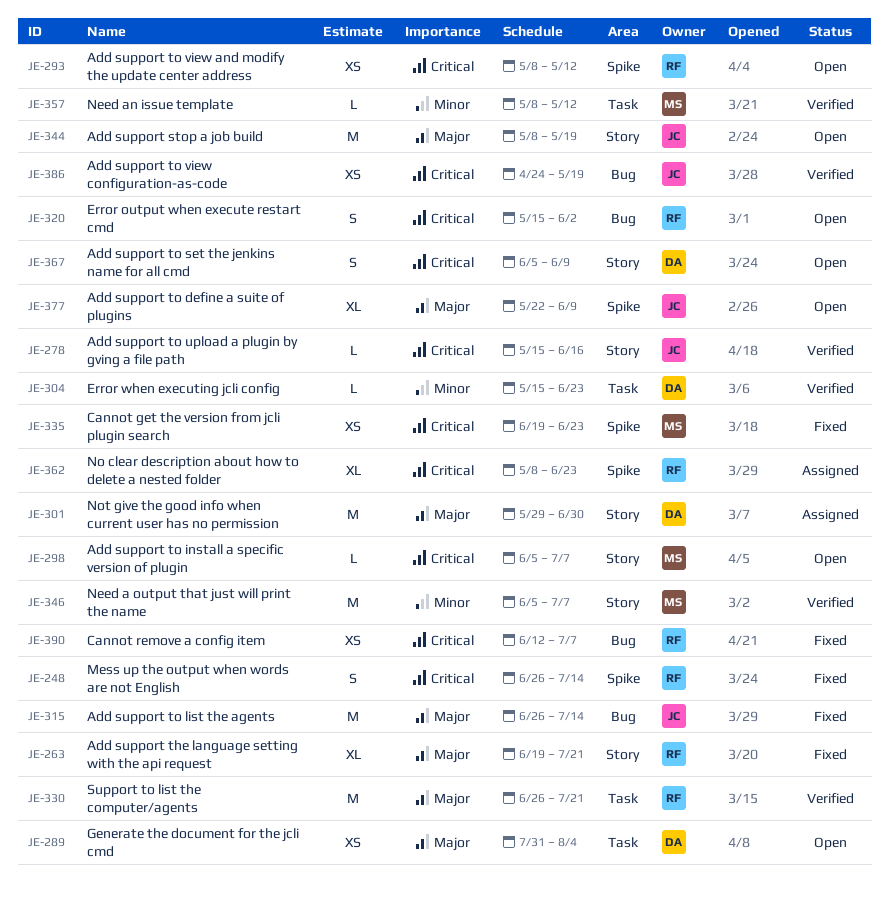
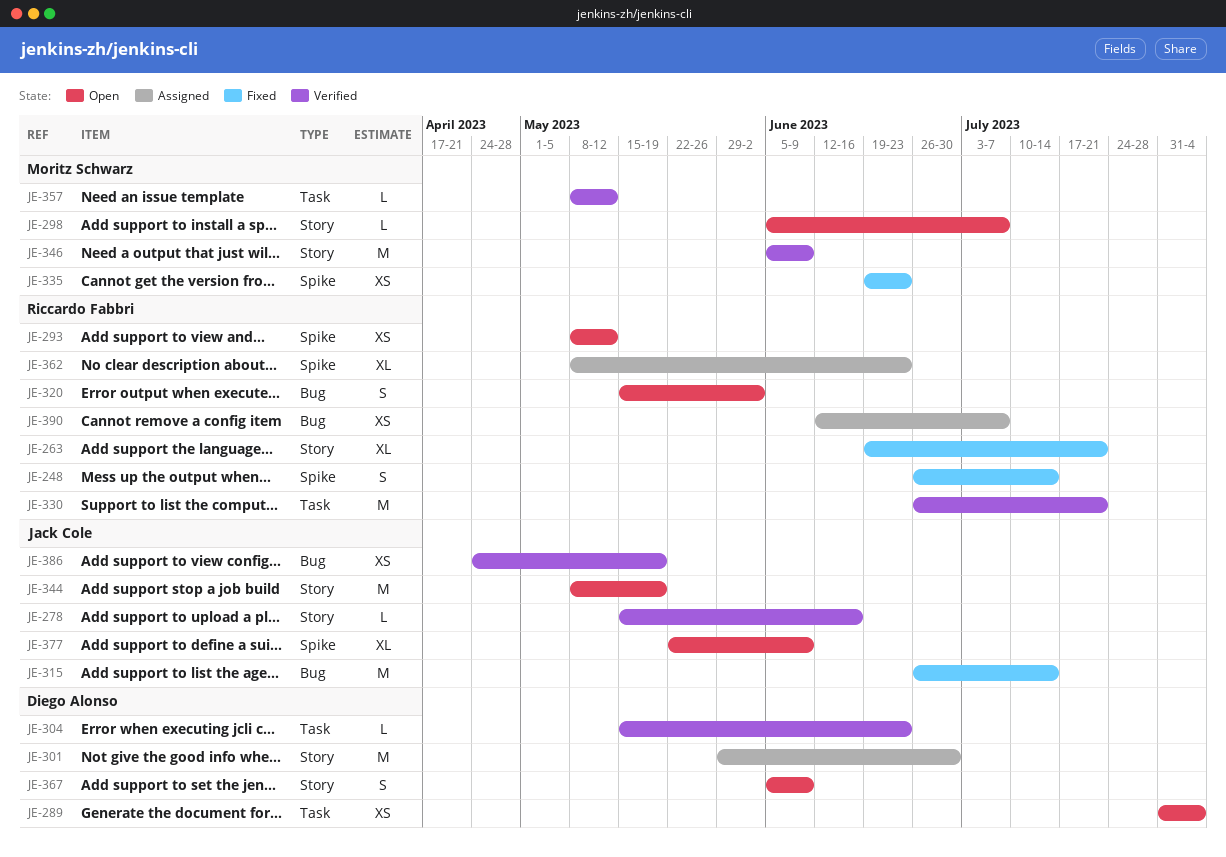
JE-346, due: Jul 7 -> Jun 9
JE-390, status: Fixed -> Assigned

